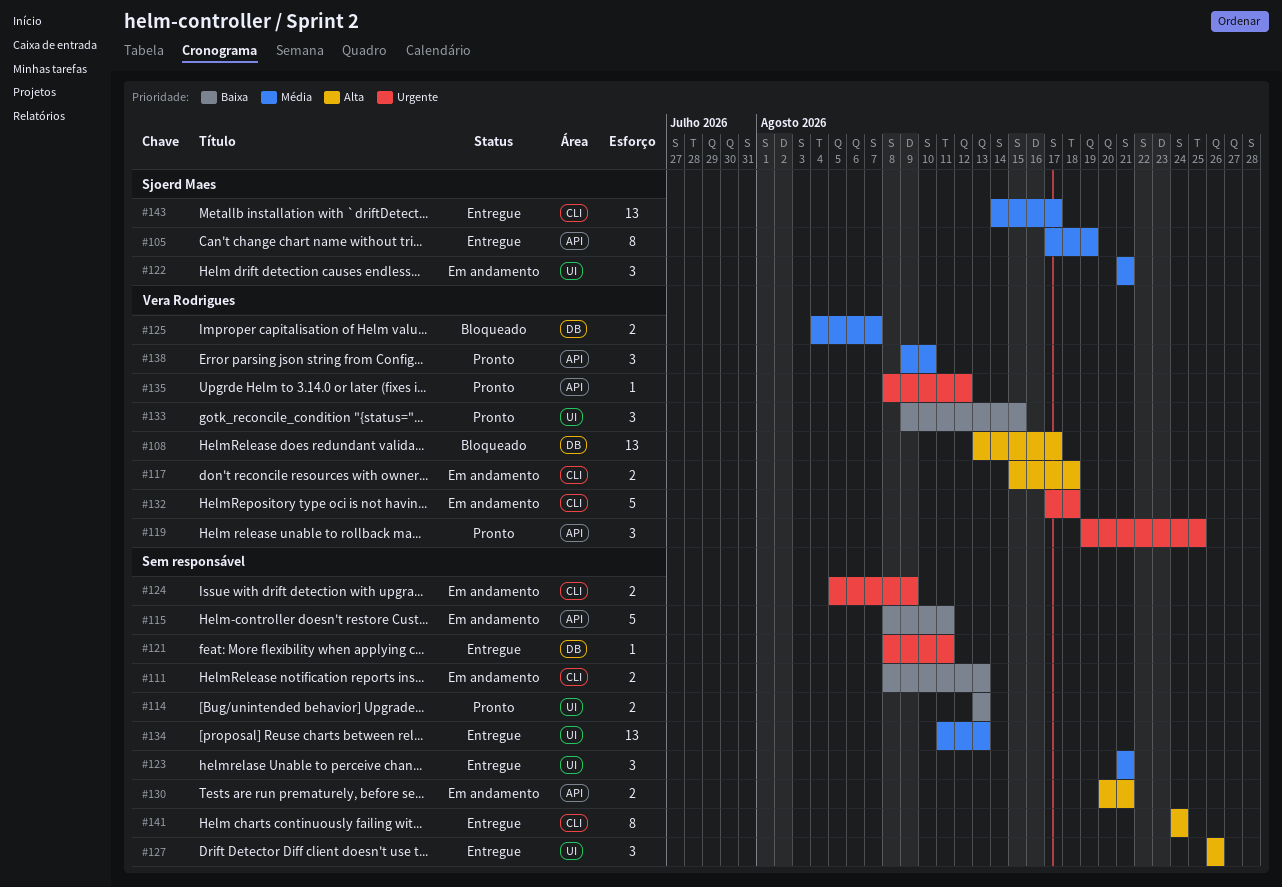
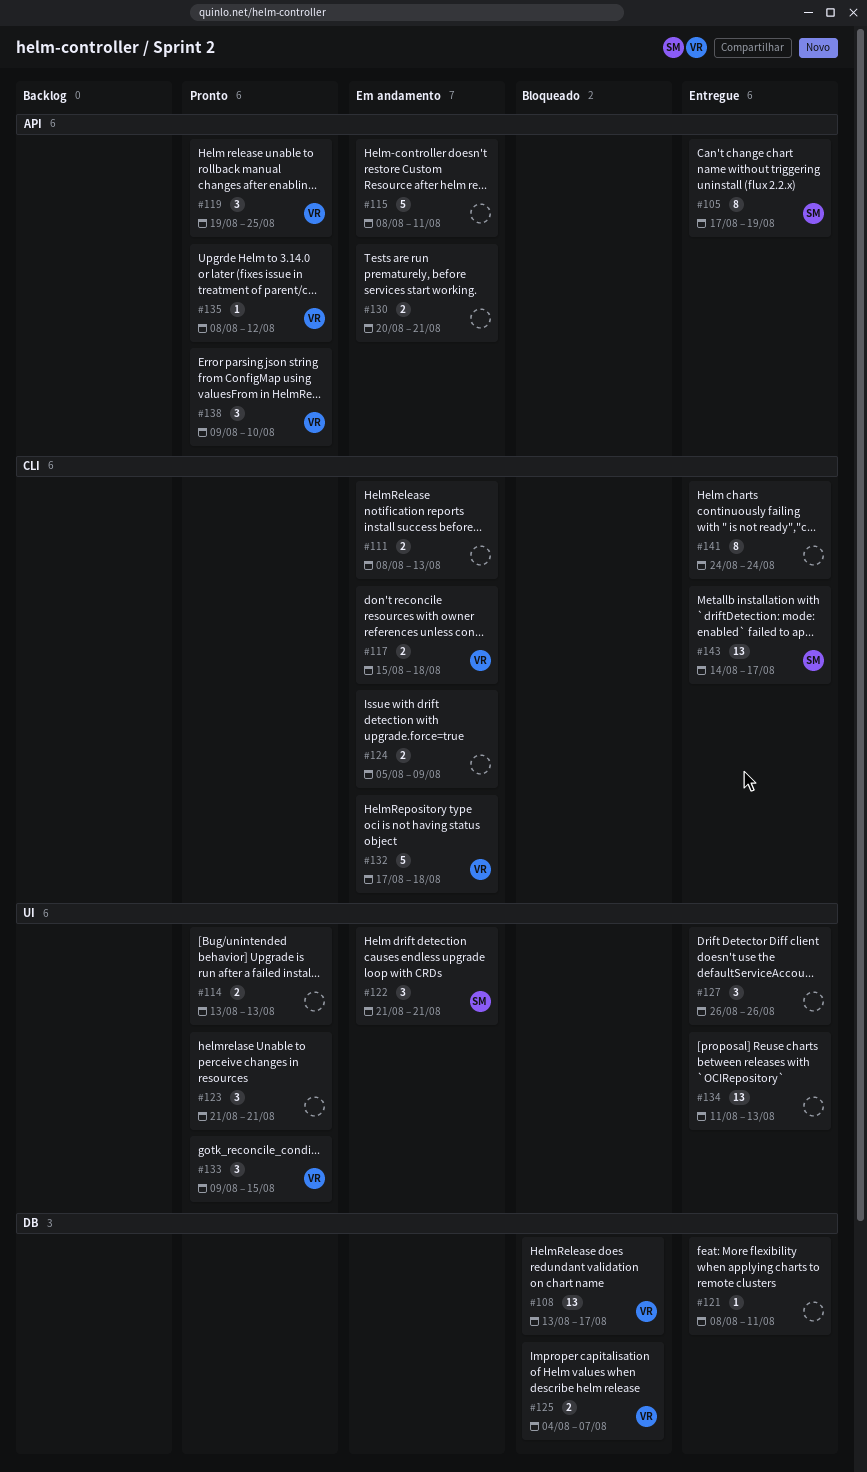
#123, status: Entregue -> Pronto

